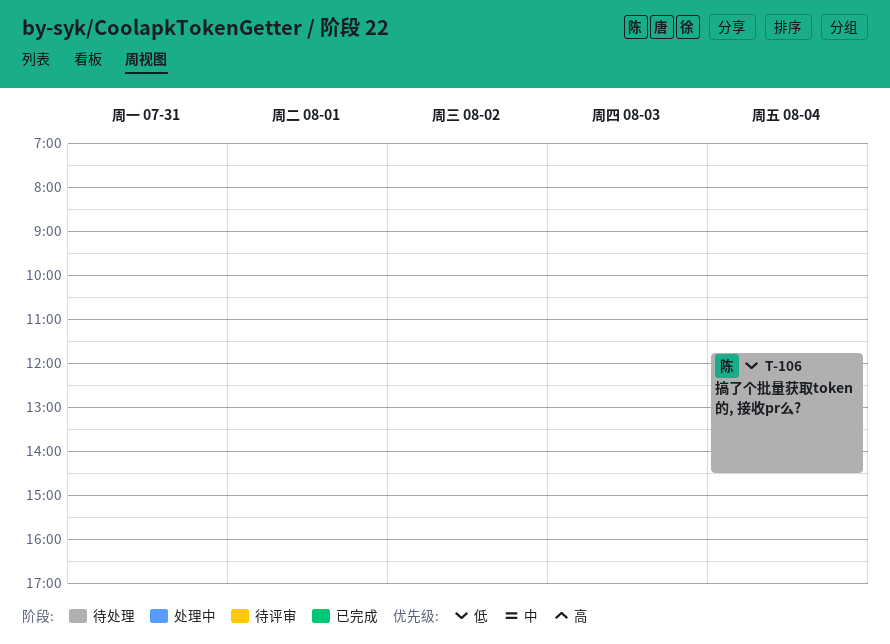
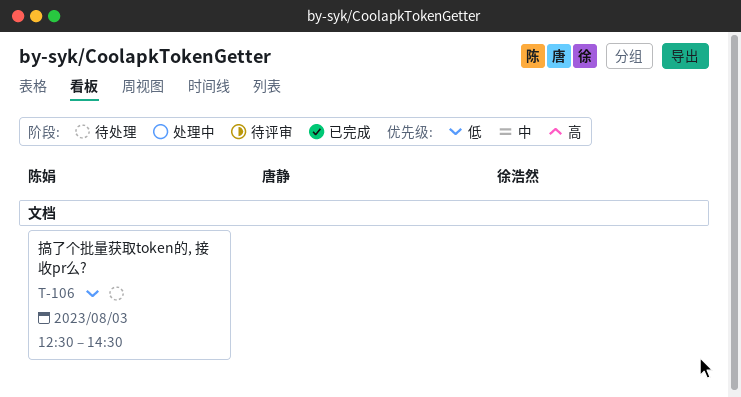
T-106, day: Aug 4 -> Aug 3
T-106, begins: 11:45 -> 12:30

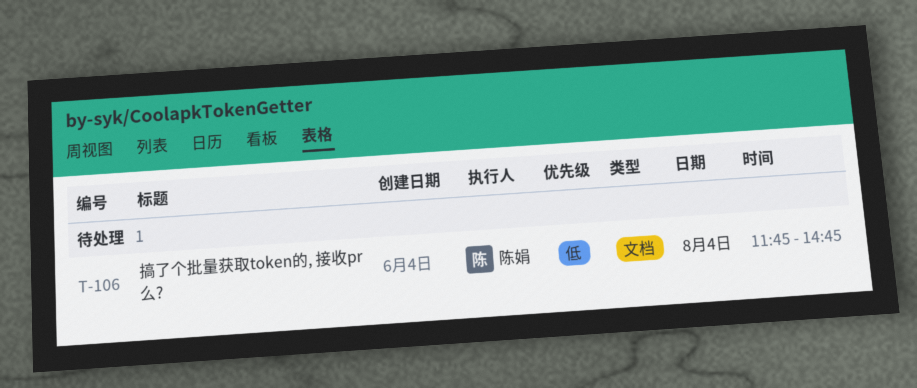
T-106, day: Aug 3 -> Aug 4
T-106, begins: 12:30 -> 11:45
T-106, ends: 14:30 -> 14:45

